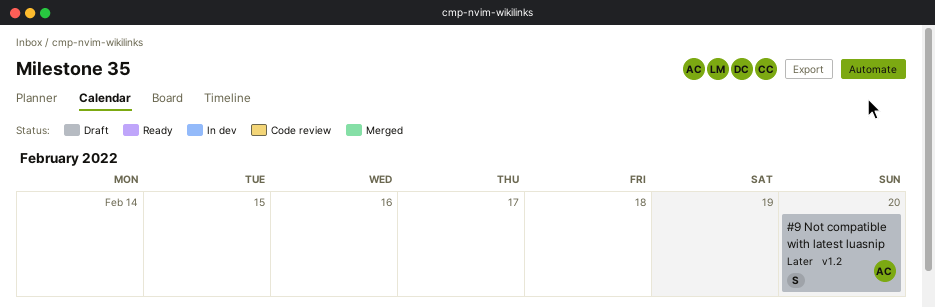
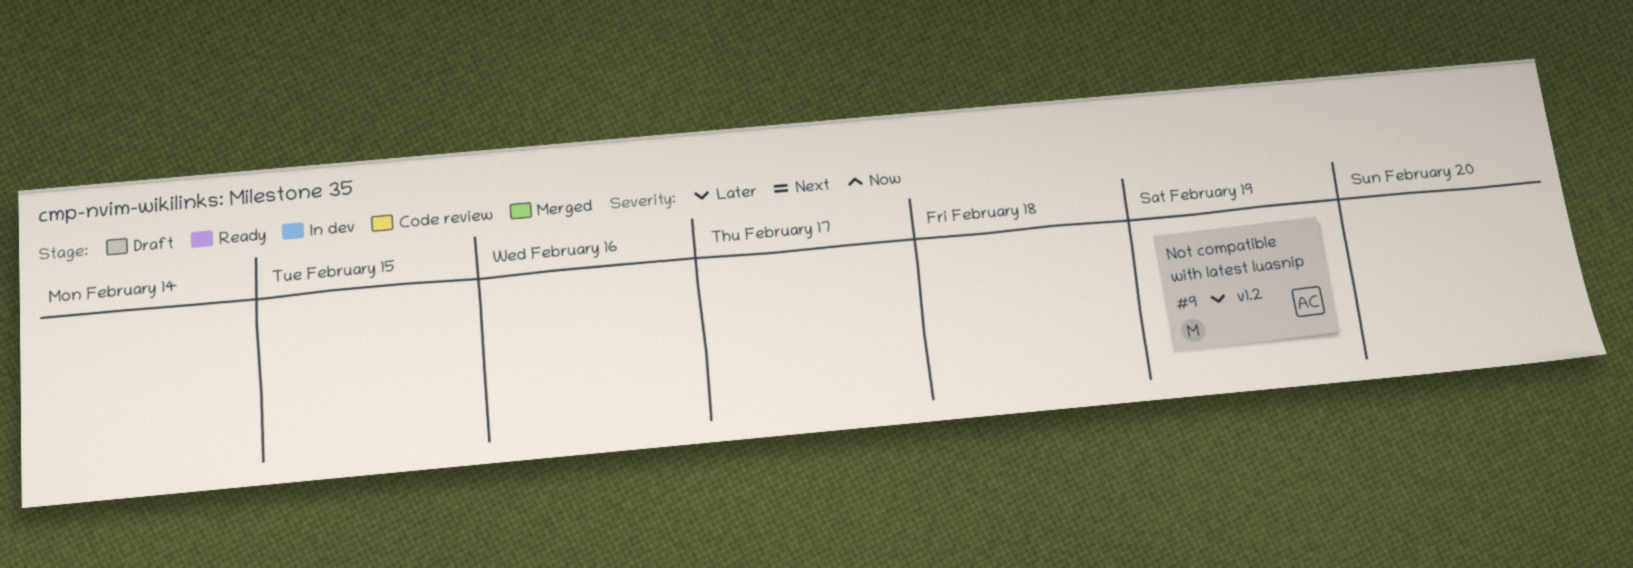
#9, estimate: S -> M
#9, due: Feb 20 -> Feb 19

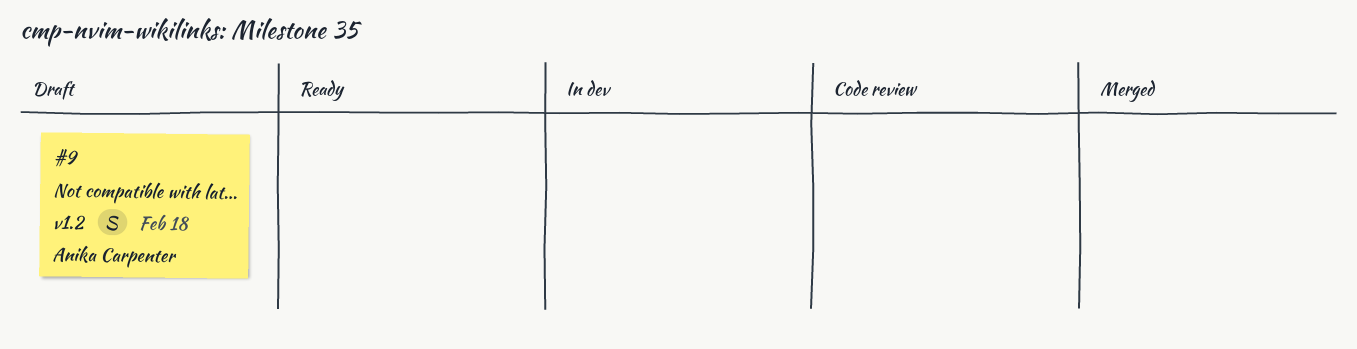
#9, estimate: M -> S
#9, due: Feb 19 -> Feb 18

